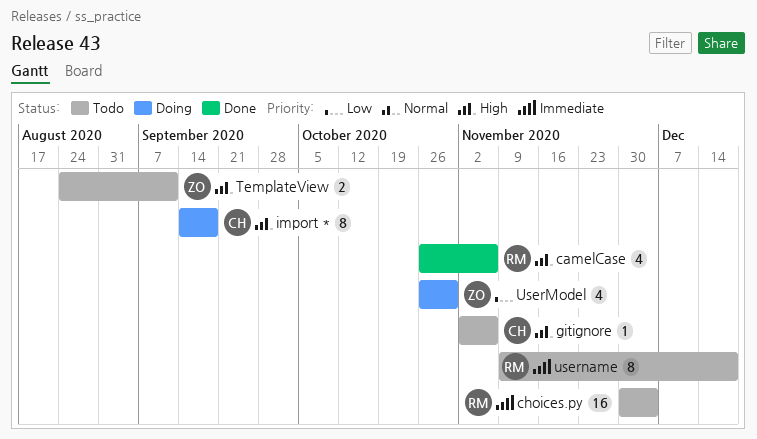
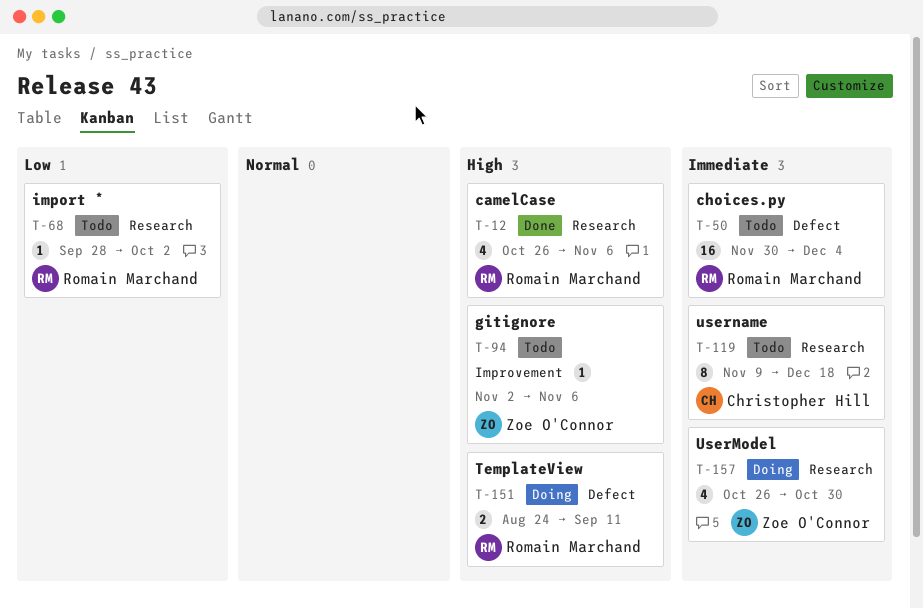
gitignore, owner: Christopher Hill -> Zoe O'Connor
import *, status: Doing -> Todo
import *, owner: Christopher Hill -> Romain Marchand
import *, priority: High -> Low
import *, estimate: 8 -> 1
import *, start: Sep 14 -> Sep 28
import *, due: Sep 18 -> Oct 2
TemplateView, status: Todo -> Doing
TemplateView, owner: Zoe O'Connor -> Romain Marchand
UserModel, priority: Low -> Immediate
username, owner: Romain Marchand -> Christopher Hill

